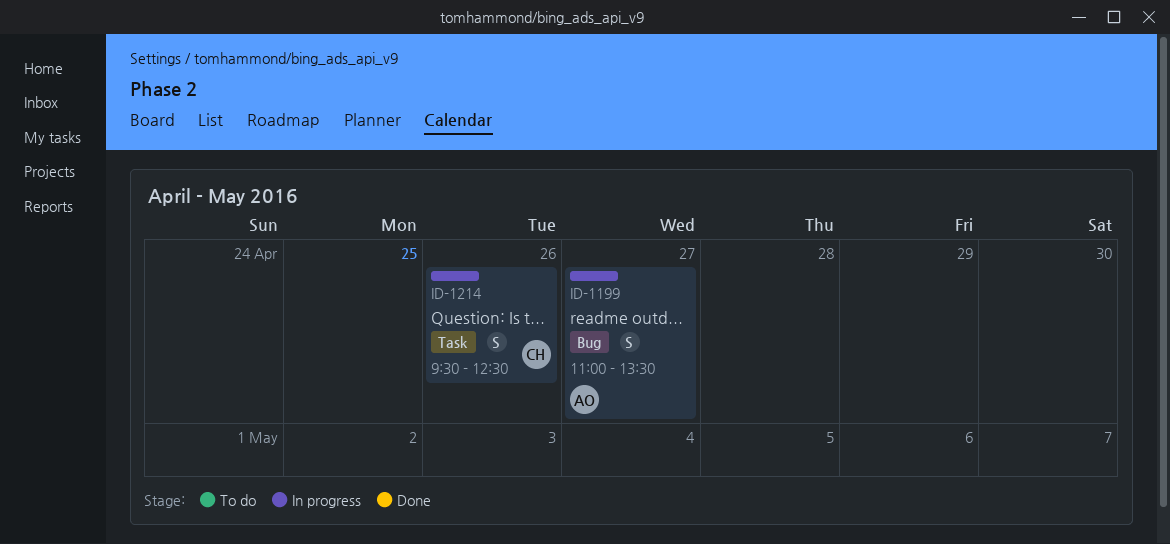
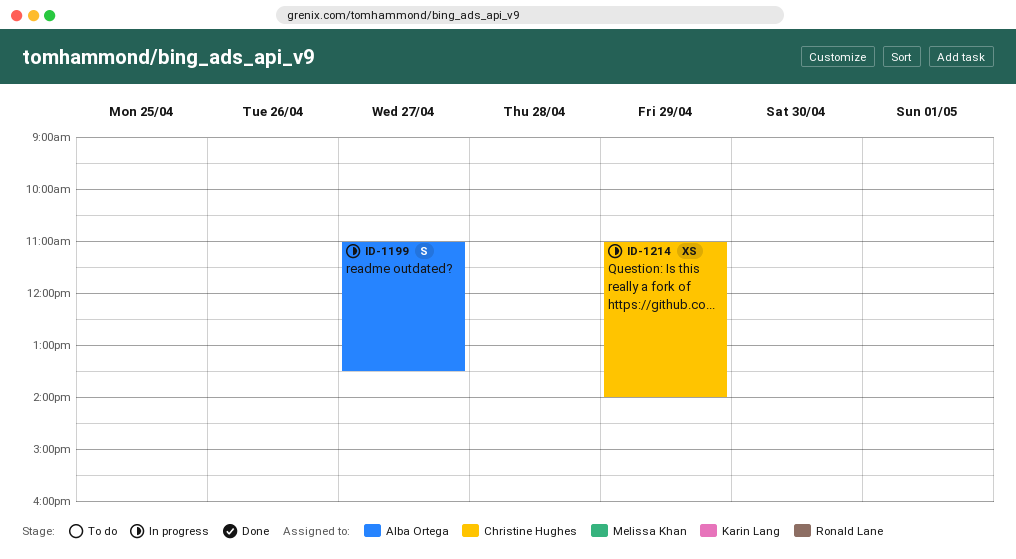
ID-1214, estimate: S -> XS
ID-1214, day: Apr 26 -> Apr 29
ID-1214, begins: 09:30 -> 11:00
ID-1214, ends: 12:30 -> 14:00

